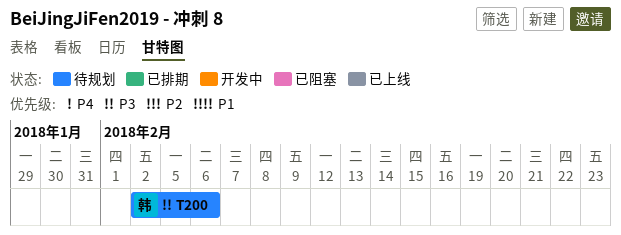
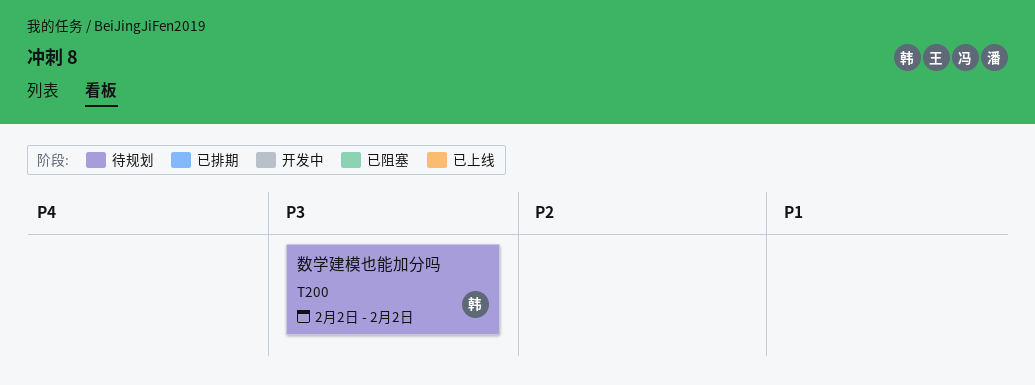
T200, due: Feb 6 -> Feb 2

